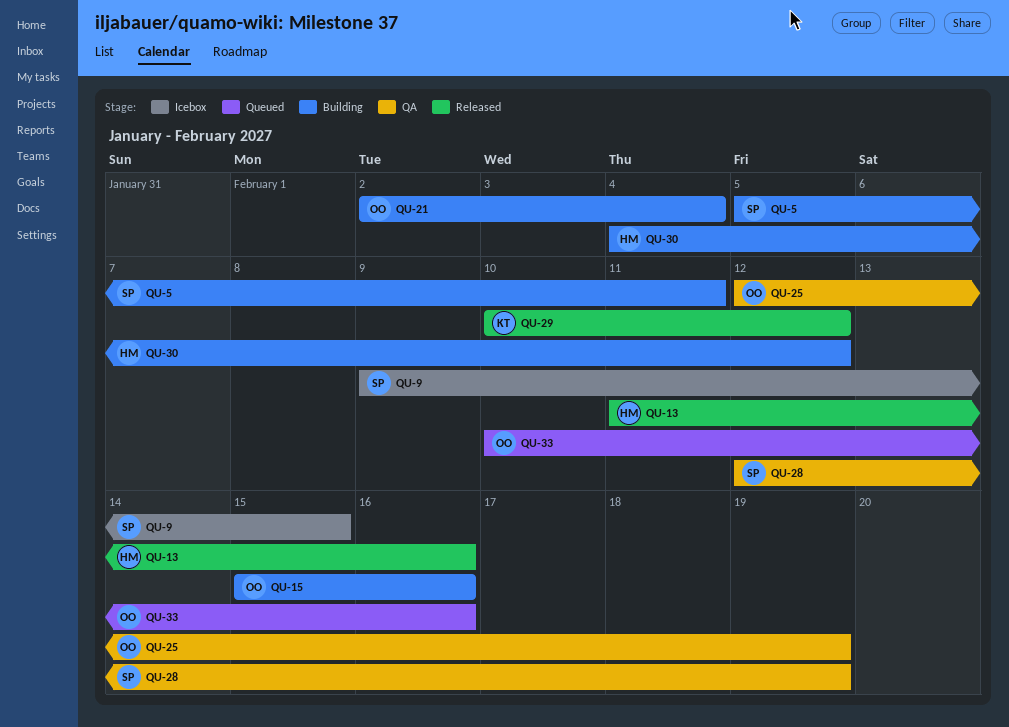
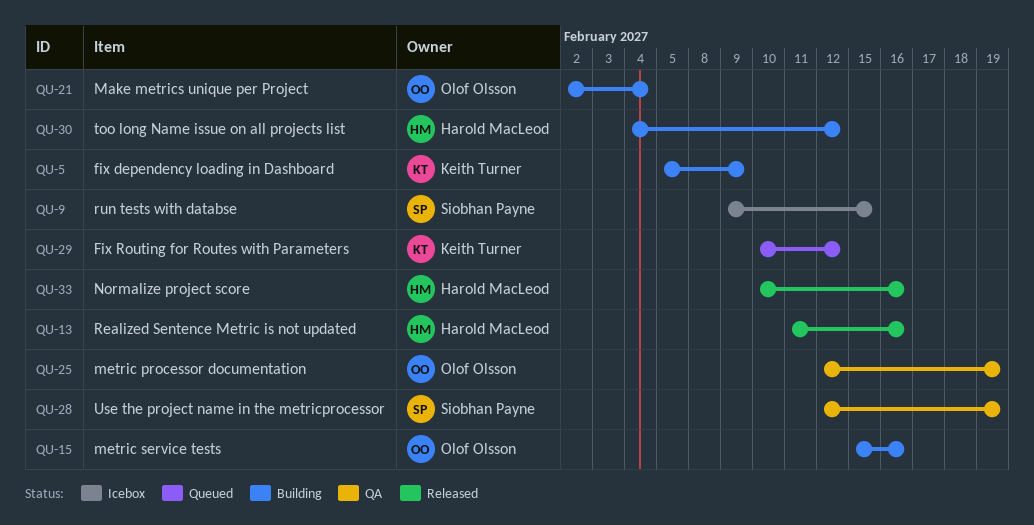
QU-5, owner: Siobhan Payne -> Keith Turner
QU-5, due: Feb 11 -> Feb 9
QU-29, status: Released -> Queued
QU-33, status: Queued -> Released
QU-33, owner: Olof Olsson -> Harold MacLeod

